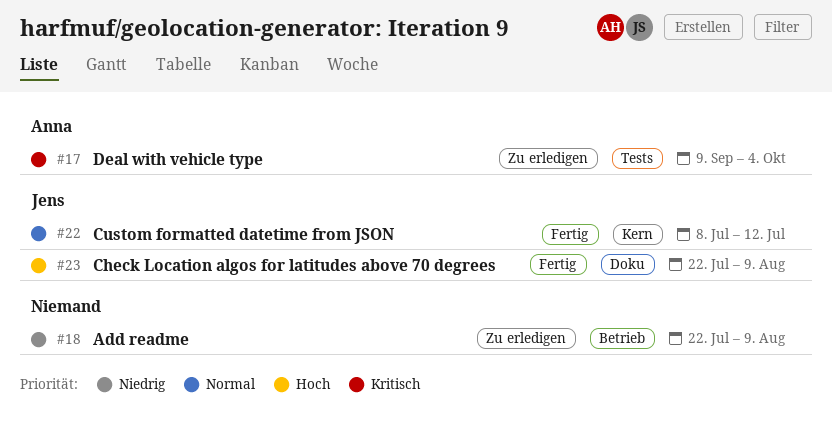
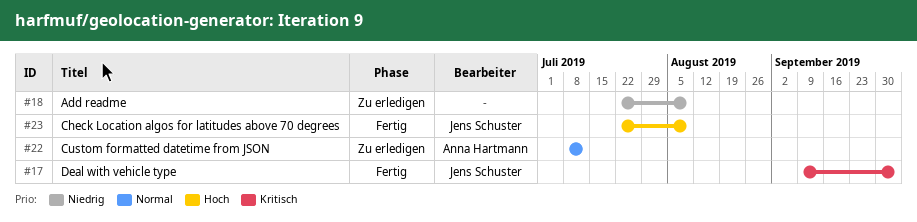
#17, status: Zu erledigen -> Fertig
#17, owner: Anna Hartmann -> Jens Schuster
#22, status: Fertig -> Zu erledigen
#22, owner: Jens Schuster -> Anna Hartmann

